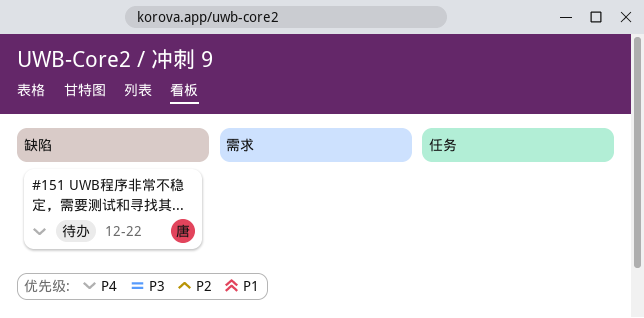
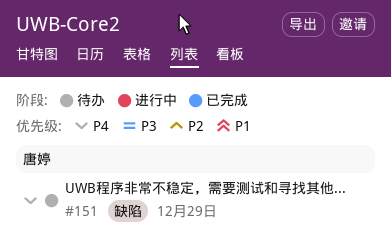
#151, due: Dec 22 -> Dec 29

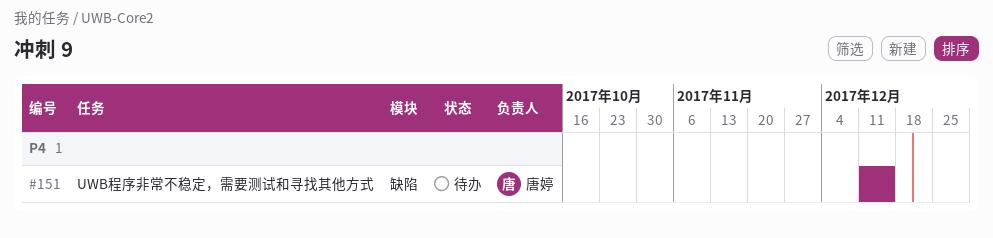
#151, due: Dec 29 -> Dec 15

